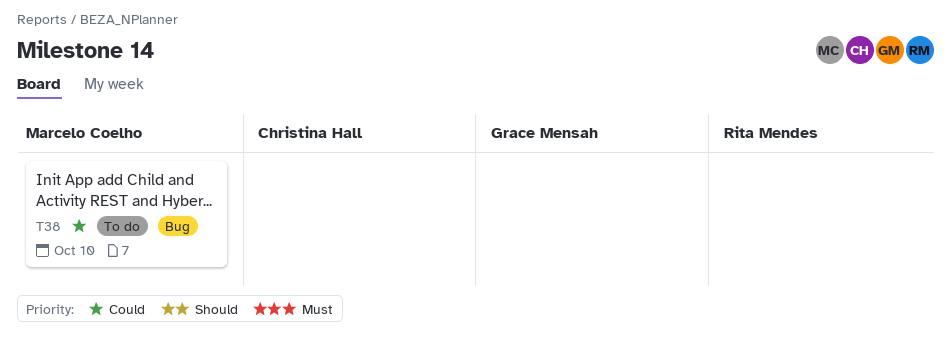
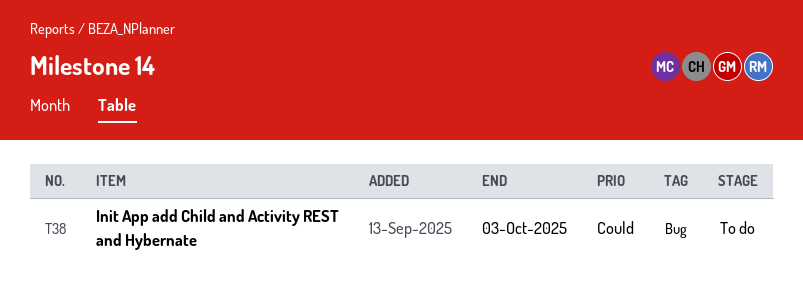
T38, due: Oct 10 -> Oct 3

